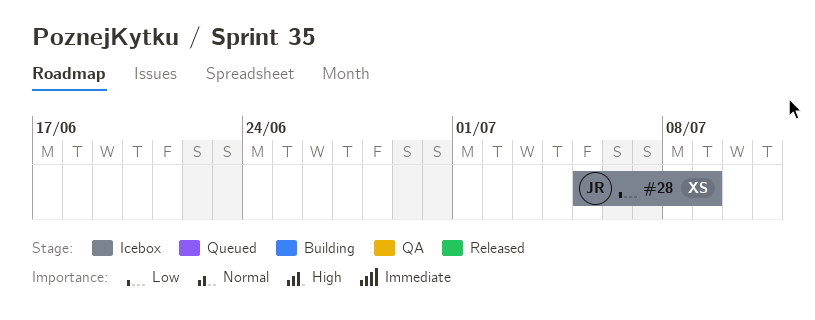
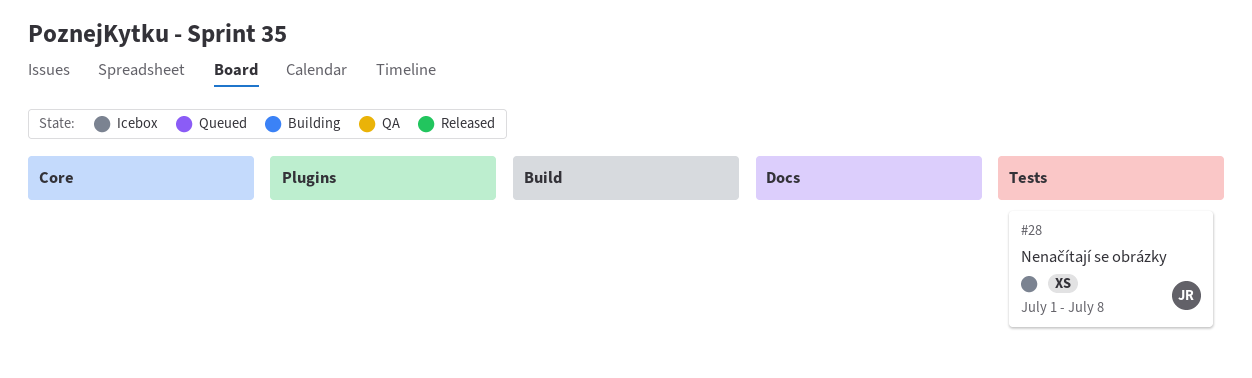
#28, start: Jul 5 -> Jul 1
#28, due: Jul 9 -> Jul 8

